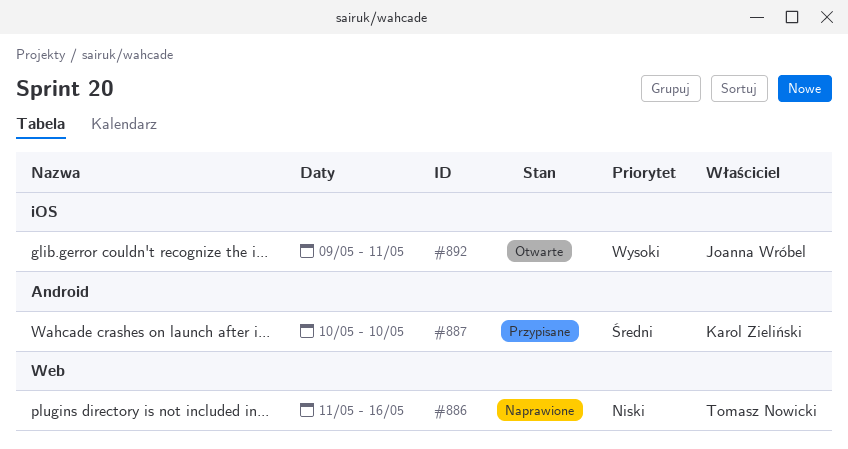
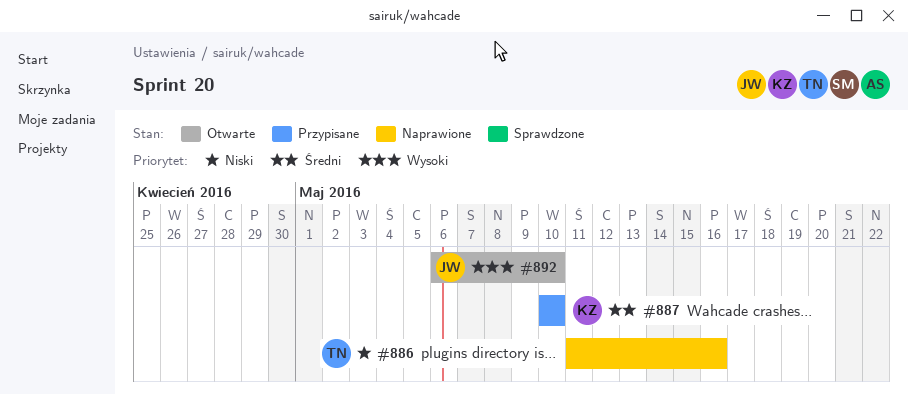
#892, start: May 9 -> May 6
#892, due: May 11 -> May 10

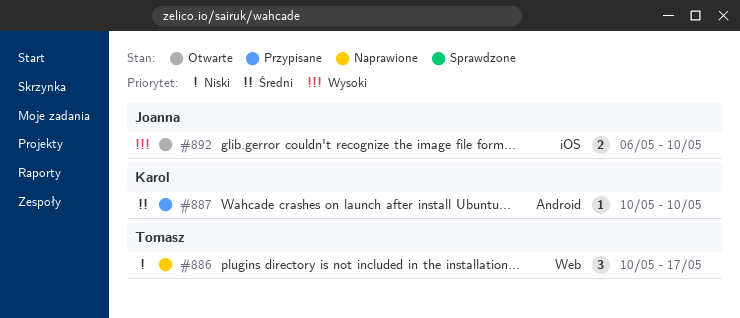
#886, start: May 11 -> May 10
#886, due: May 16 -> May 17

